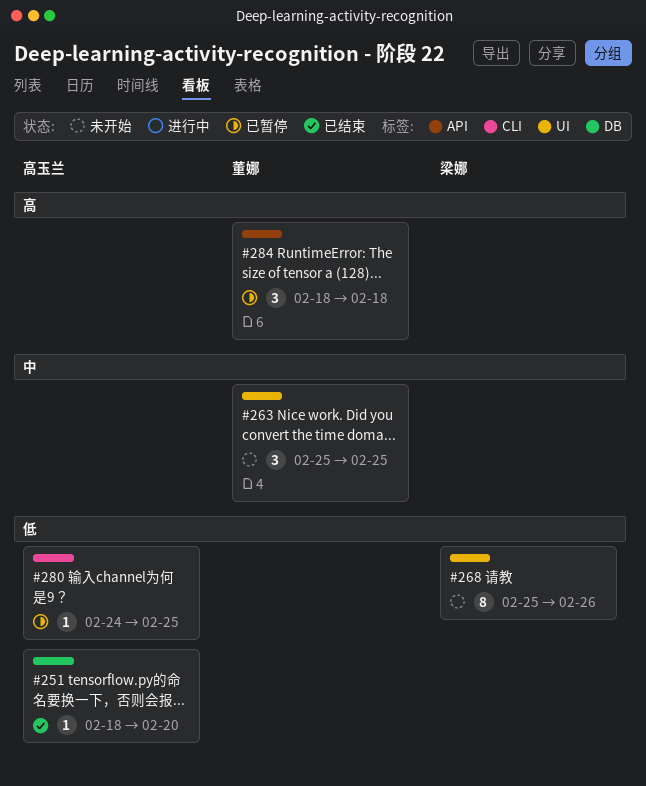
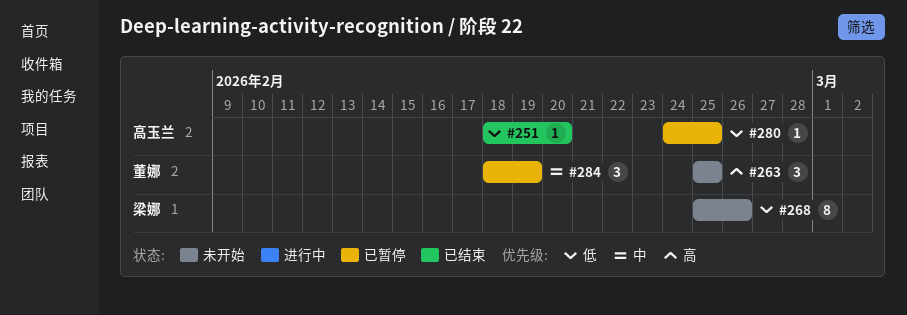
#263, priority: 中 -> 高
#284, priority: 高 -> 中
#284, due: Feb 18 -> Feb 19

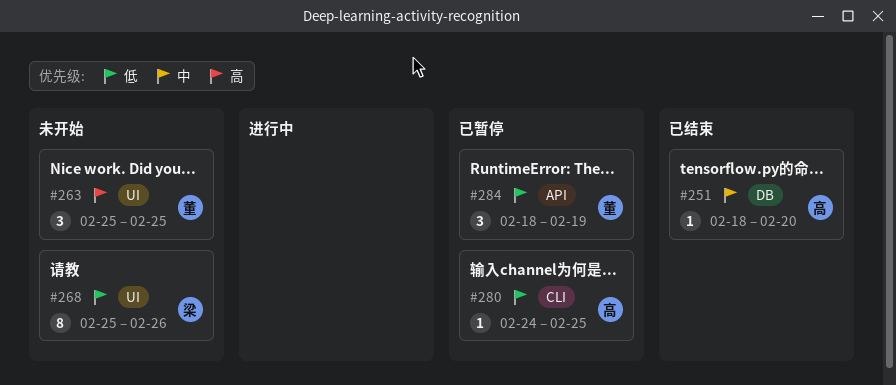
#251, priority: 低 -> 中
#284, priority: 中 -> 低

